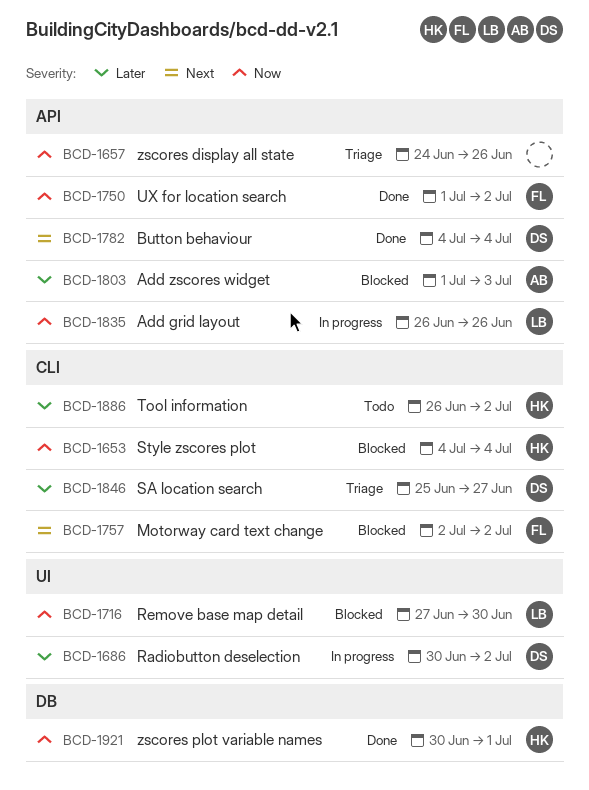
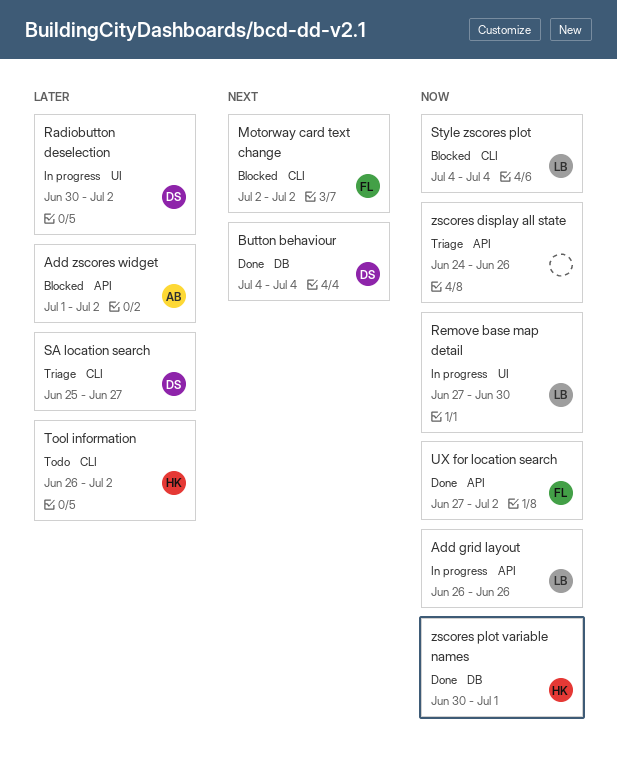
Add zscores widget, due: Jul 3 -> Jul 2
Button behaviour, label: API -> DB
Remove base map detail, status: Blocked -> In progress
Style zscores plot, owner: HK -> LB
UX for location search, start: Jul 1 -> Jun 27

